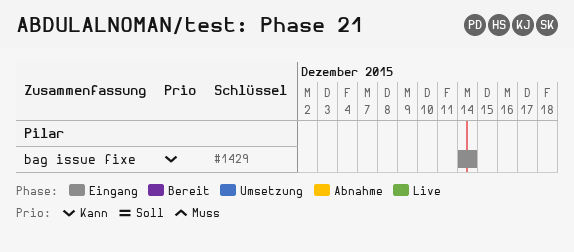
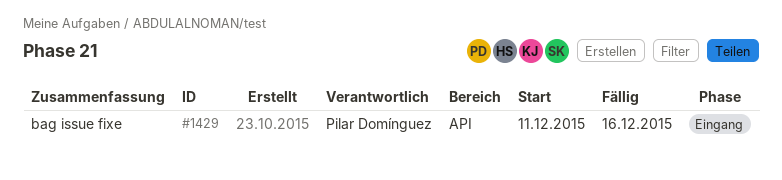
#1429, start: Dec 14 -> Dec 11
#1429, due: Dec 14 -> Dec 16

